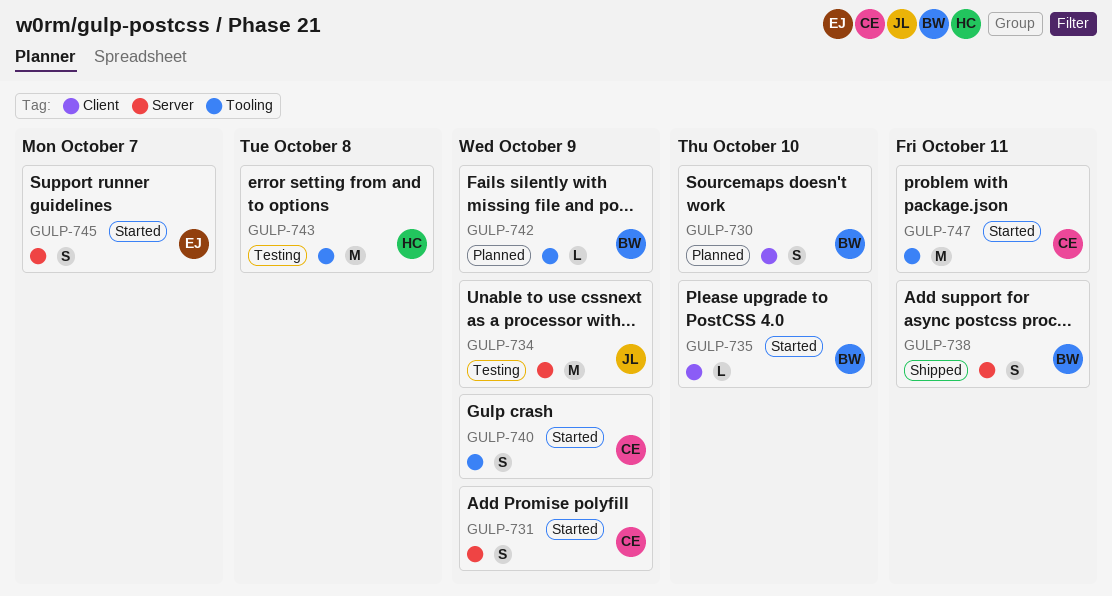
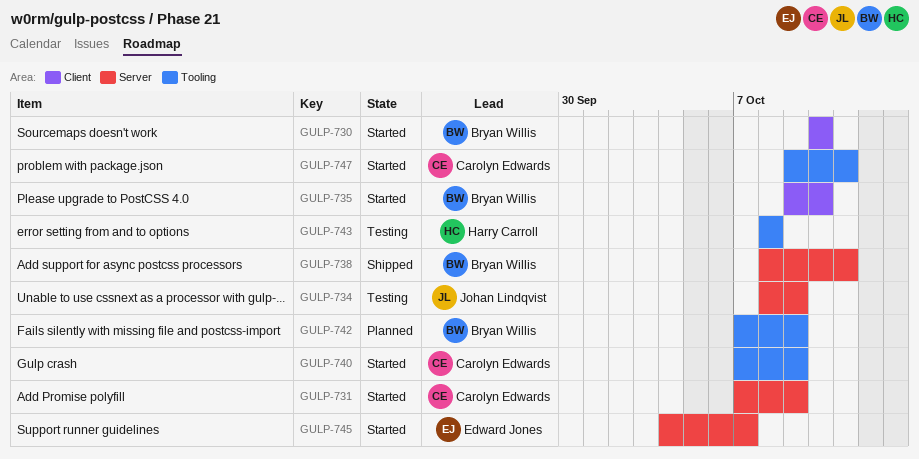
GULP-730, status: Planned -> Started

